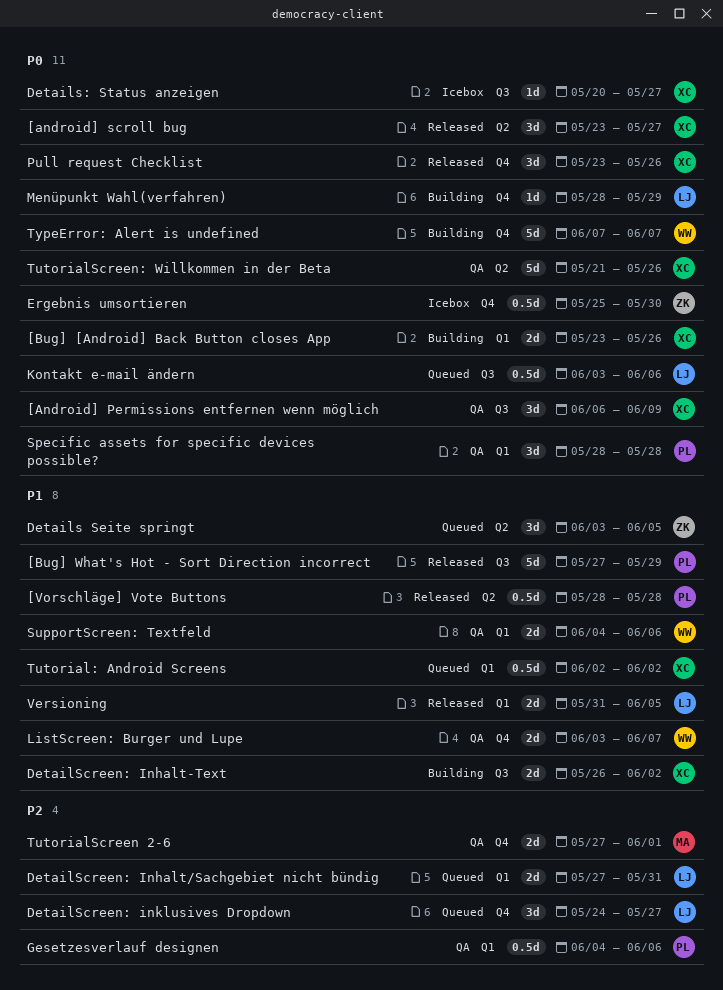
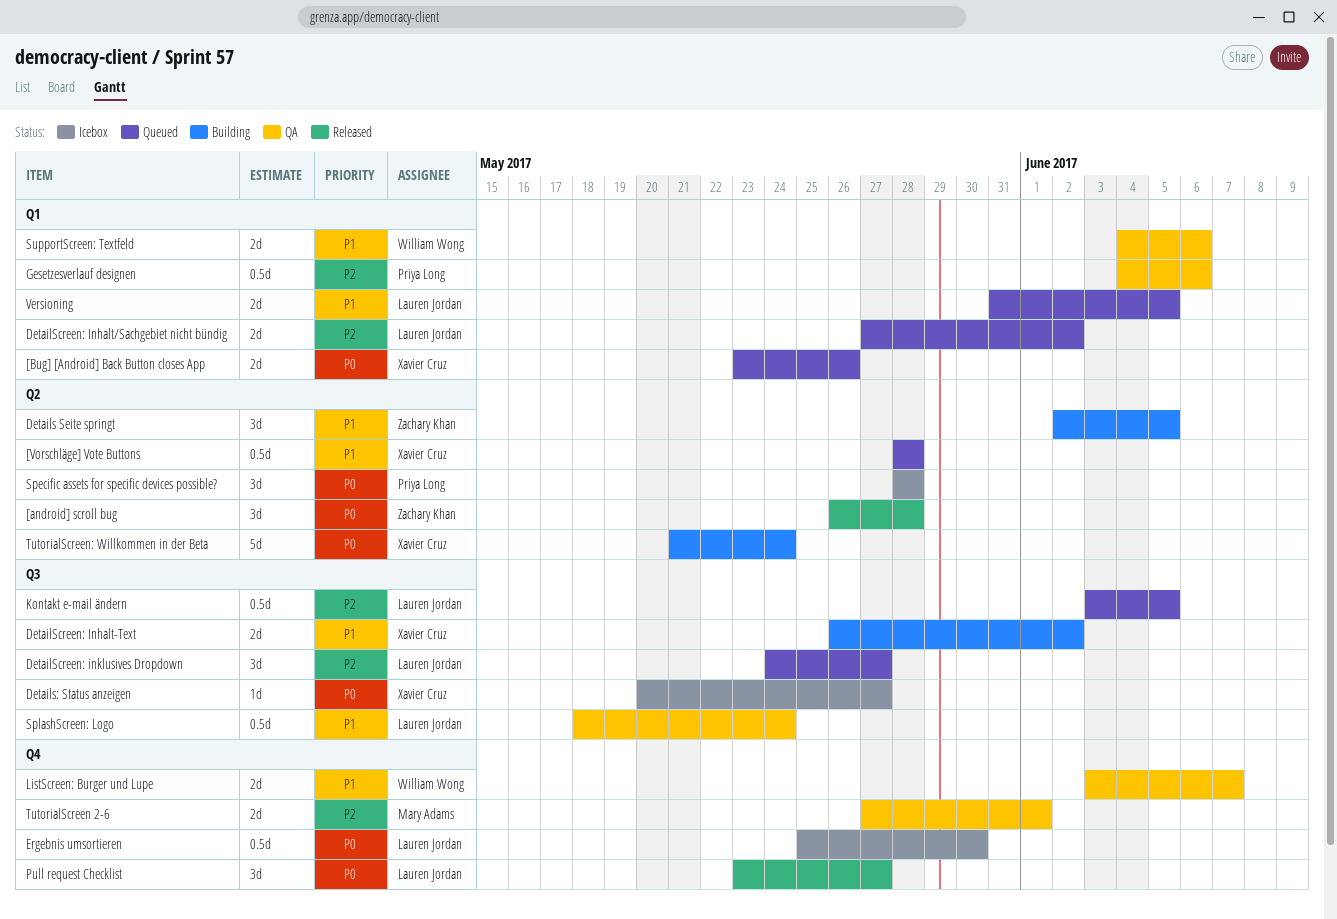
[Android] Permissions entfernen wenn möglich: present -> none
[android] scroll bug, owner: Xavier Cruz -> Zachary Khan
[android] scroll bug, start: May 23 -> May 26
[android] scroll bug, due: May 27 -> May 28
[Bug] [Android] Back Button closes App, status: Building -> Queued
[Bug] What's Hot - Sort Direction incorrect: present -> none
[Vorschläge] Vote Buttons, status: Released -> Queued
[Vorschläge] Vote Buttons, owner: Priya Long -> Xavier Cruz
Details Seite springt, status: Queued -> Building
Details Seite springt, start: Jun 3 -> Jun 2
DetailScreen: Inhalt/Sachgebiet nicht bündig, due: May 31 -> Jun 2
DetailScreen: inklusives Dropdown, label: Q4 -> Q3
Ergebnis umsortieren, owner: Zachary Khan -> Lauren Jordan
Kontakt e-mail ändern, priority: P0 -> P2
Kontakt e-mail ändern, due: Jun 6 -> Jun 5
Menüpunkt Wahl(verfahren): present -> none
Pull request Checklist, owner: Xavier Cruz -> Lauren Jordan
Pull request Checklist, due: May 26 -> May 27
Specific assets for specific devices possible?, status: QA -> Icebox
Specific assets for specific devices possible?, label: Q1 -> Q2
SplashScreen: Logo: none -> present
Tutorial: Android Screens: present -> none
TutorialScreen: Willkommen in der Beta, status: QA -> Building
TutorialScreen: Willkommen in der Beta, due: May 26 -> May 24
TypeError: Alert is undefined: present -> none
Versioning, status: Released -> Queued

